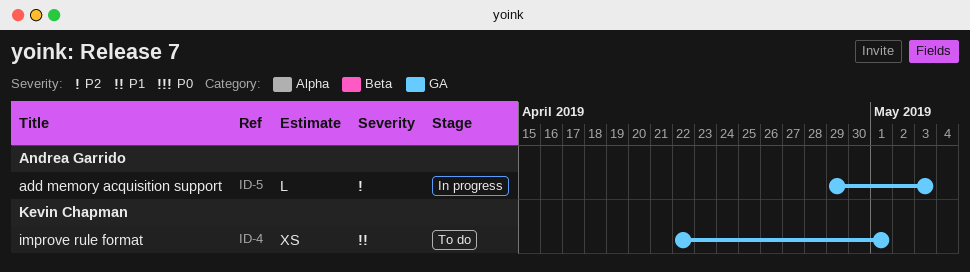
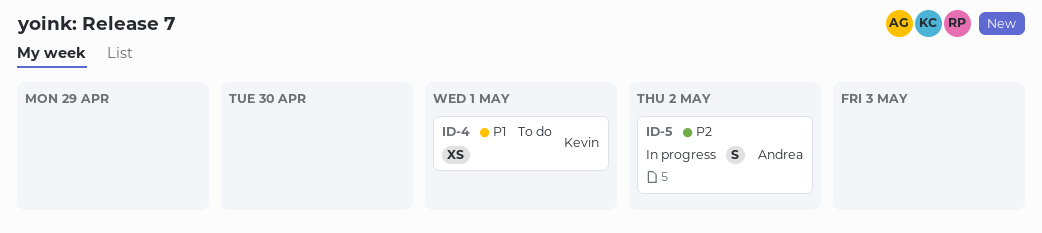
ID-5, estimate: L -> S
ID-5, due: May 3 -> May 2

